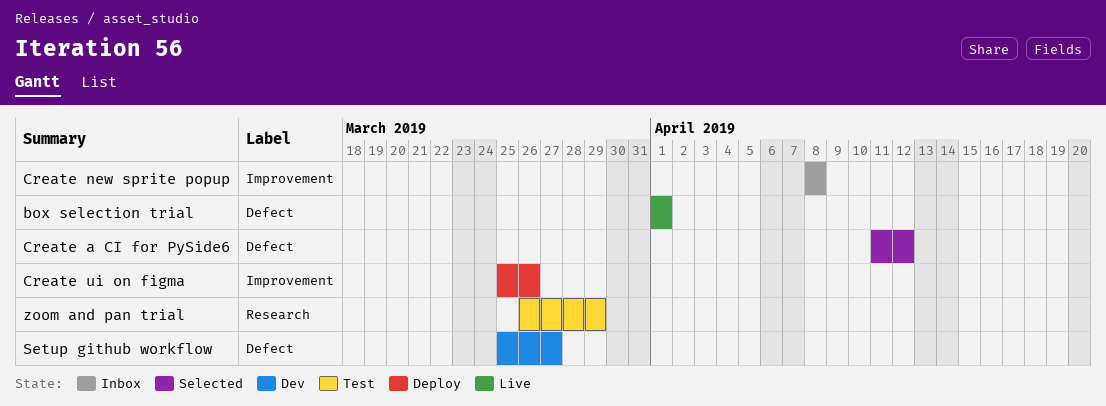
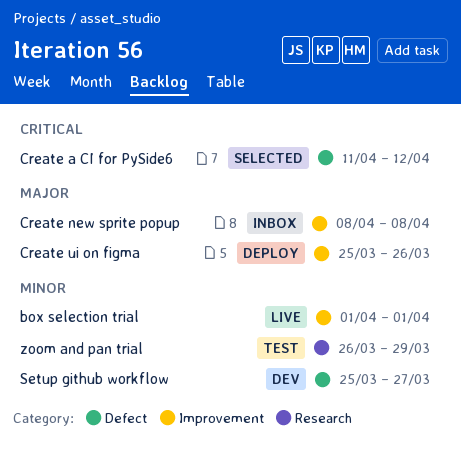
box selection trial, label: Defect -> Improvement

